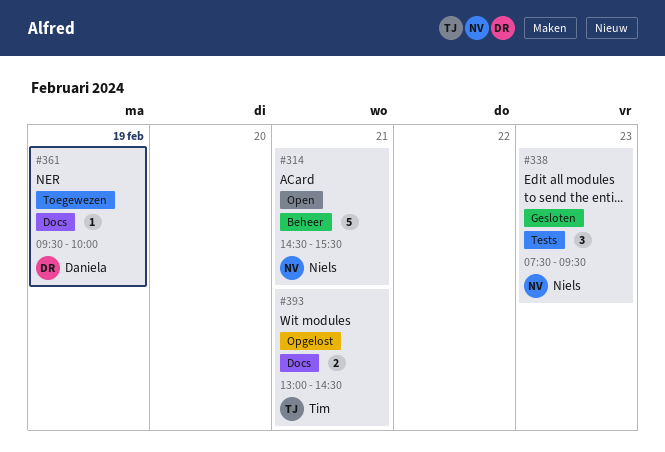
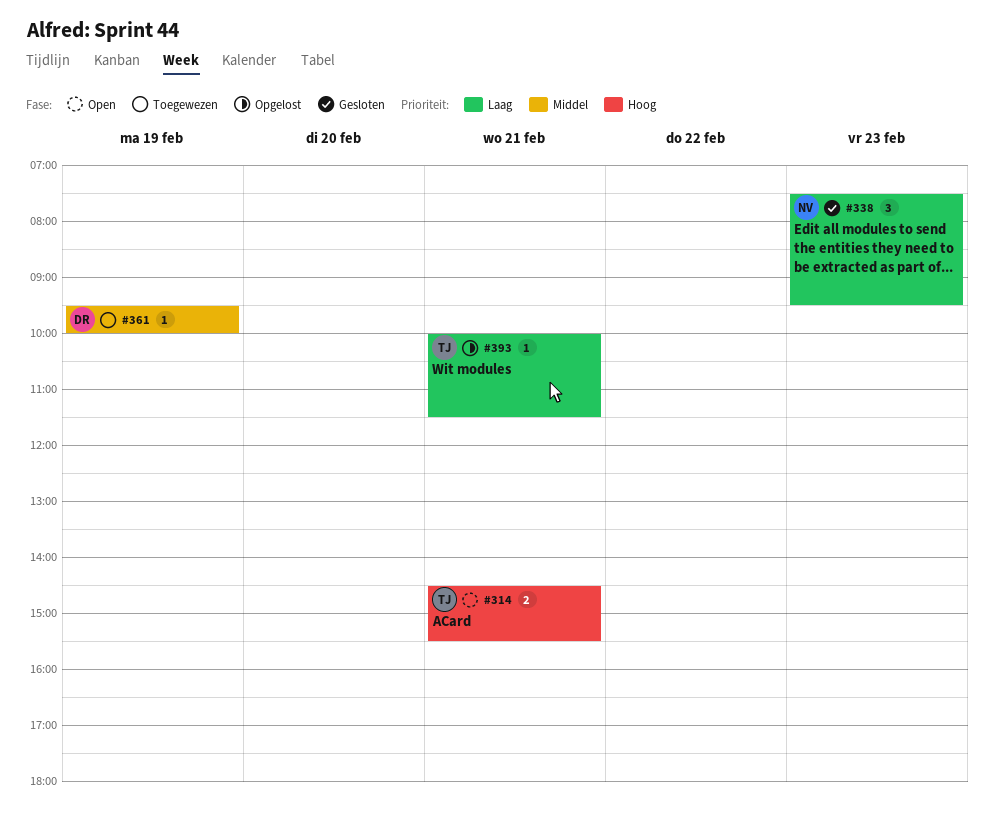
#314, owner: Niels -> Tim
#314, estimate: 5 -> 2
#393, estimate: 2 -> 1
#393, begins: 13:00 -> 10:00
#393, ends: 14:30 -> 11:30

